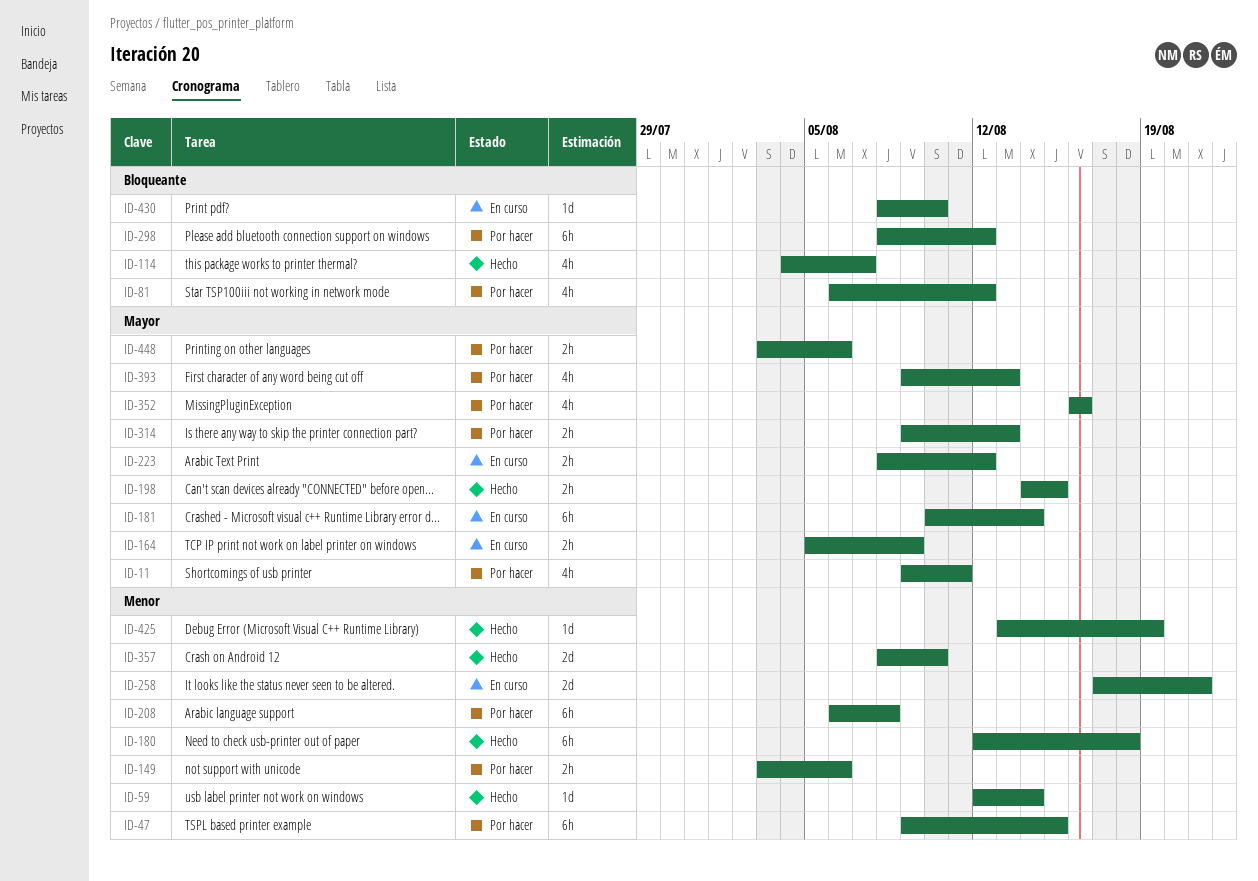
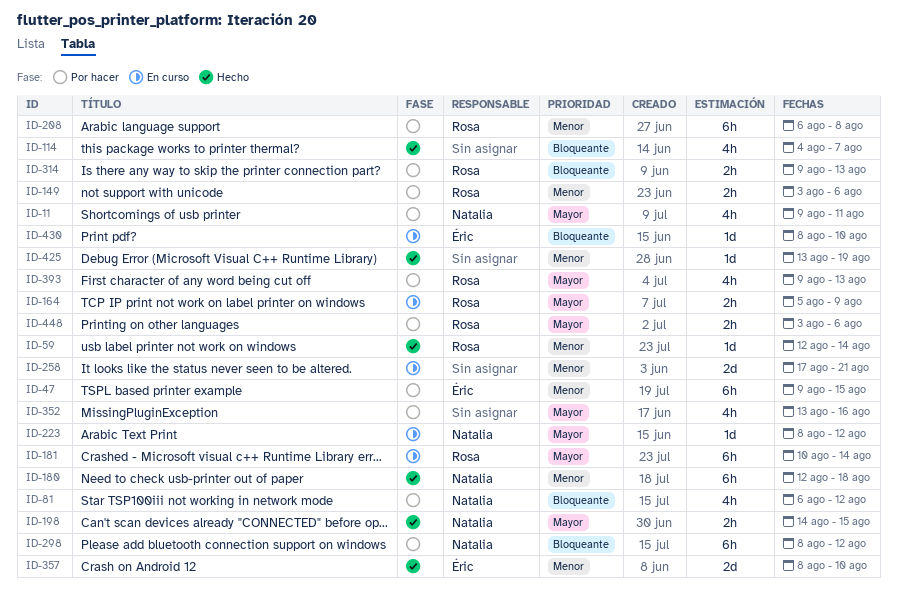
ID-223, estimate: 2h -> 1d
ID-314, priority: Mayor -> Bloqueante
ID-352, start: Aug 16 -> Aug 13

